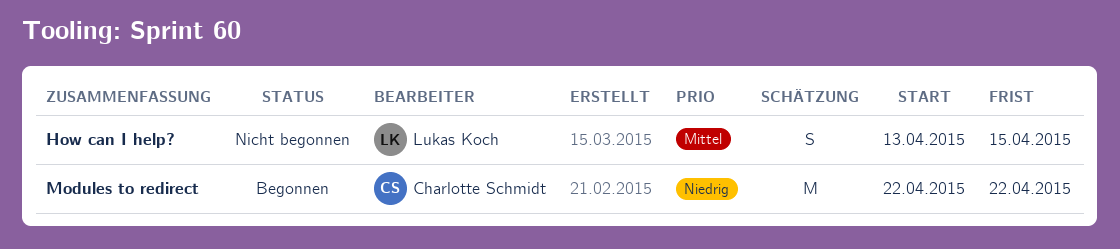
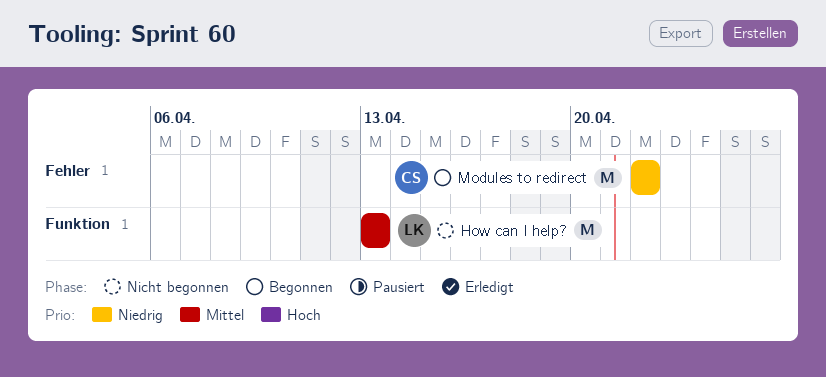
How can I help?, estimate: S -> M
How can I help?, due: Apr 15 -> Apr 13

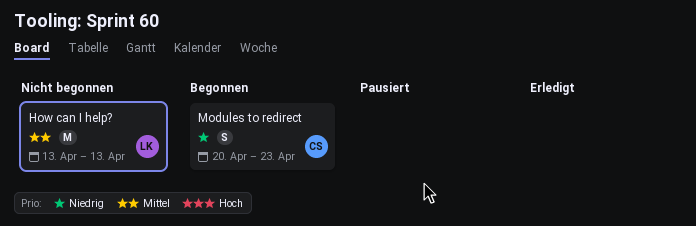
Modules to redirect, estimate: M -> S
Modules to redirect, start: Apr 22 -> Apr 20
Modules to redirect, due: Apr 22 -> Apr 23

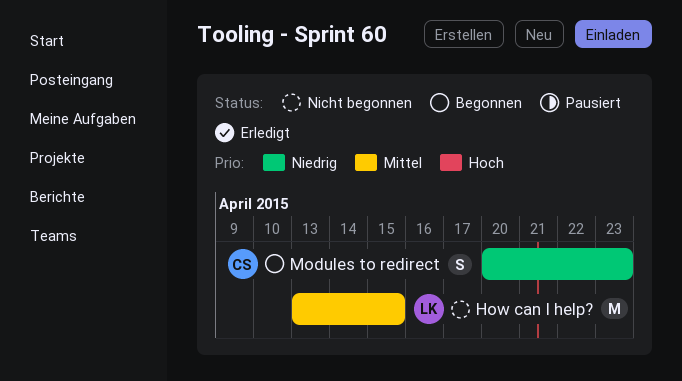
How can I help?, due: Apr 13 -> Apr 15

